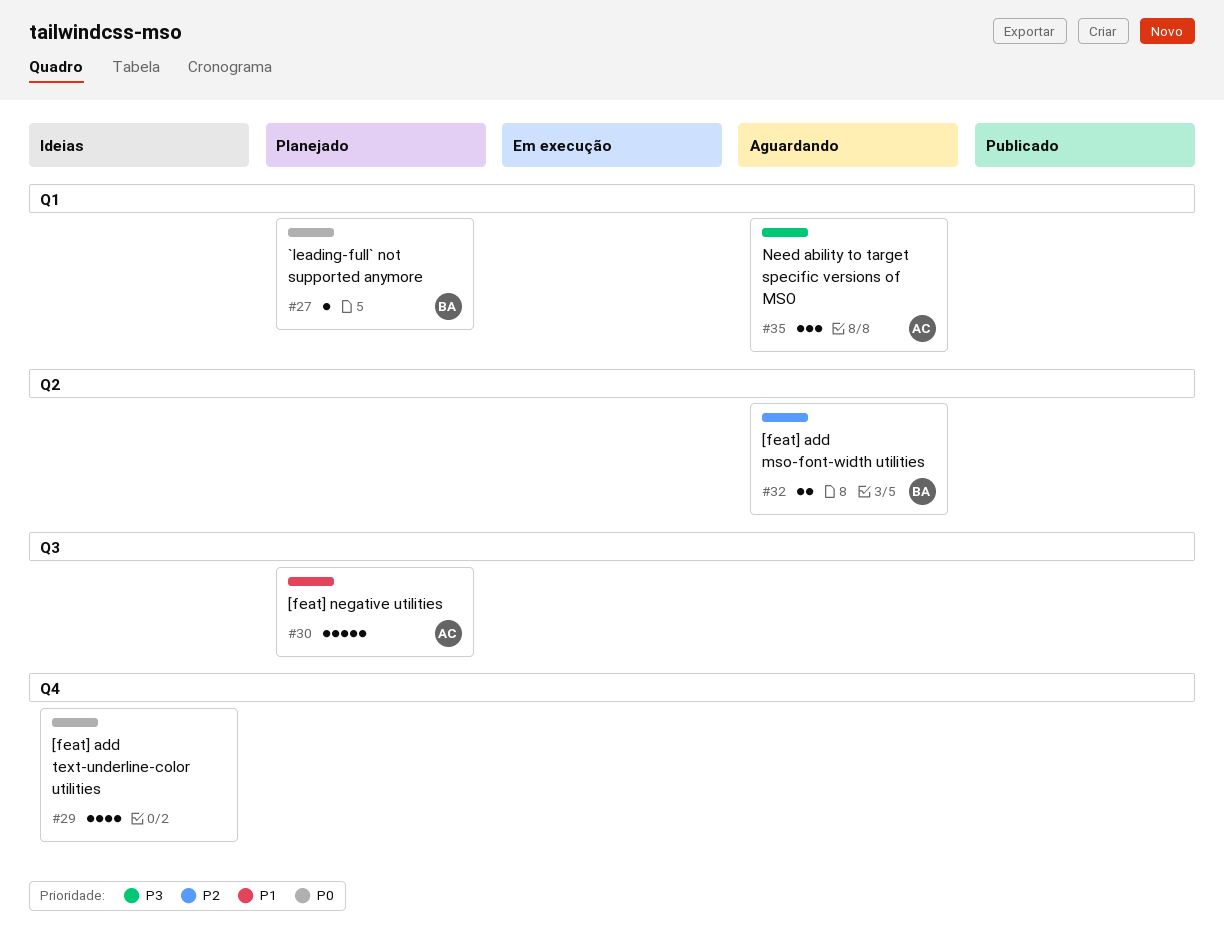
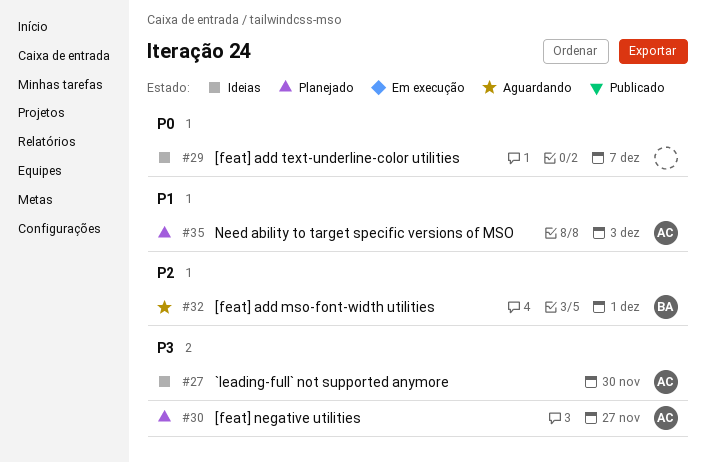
#27, status: Planejado -> Ideias
#27, owner: BA -> AC
#27, priority: P0 -> P3
#30, priority: P1 -> P3
#35, status: Aguardando -> Planejado
#35, priority: P3 -> P1

